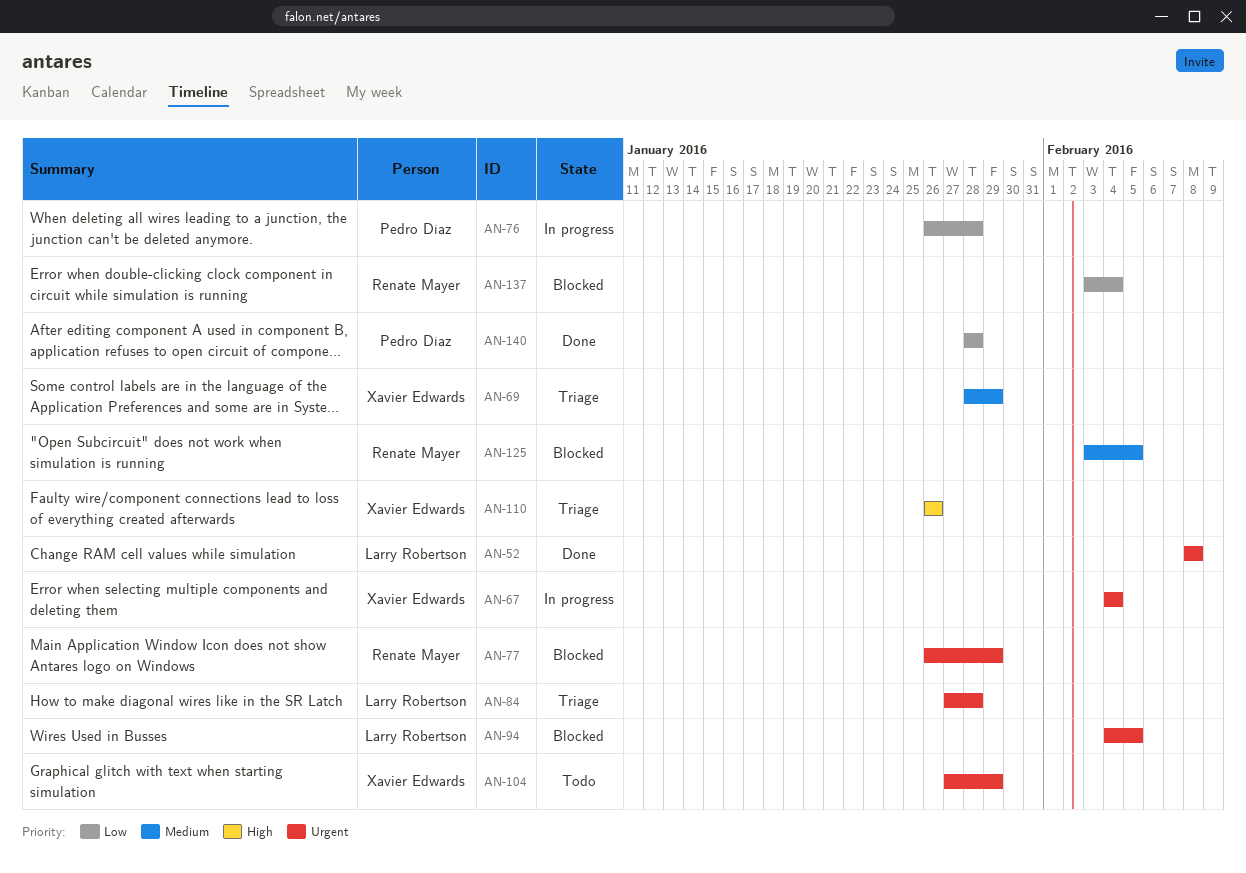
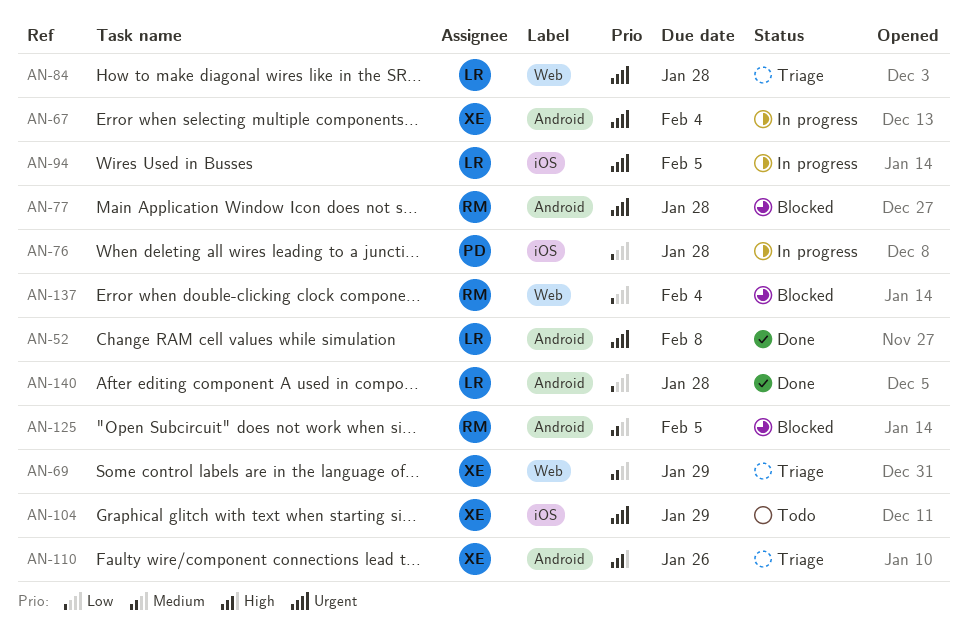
AN-77, due: Jan 29 -> Jan 28
AN-94, status: Blocked -> In progress
AN-140, owner: Pedro Díaz -> Larry Robertson

